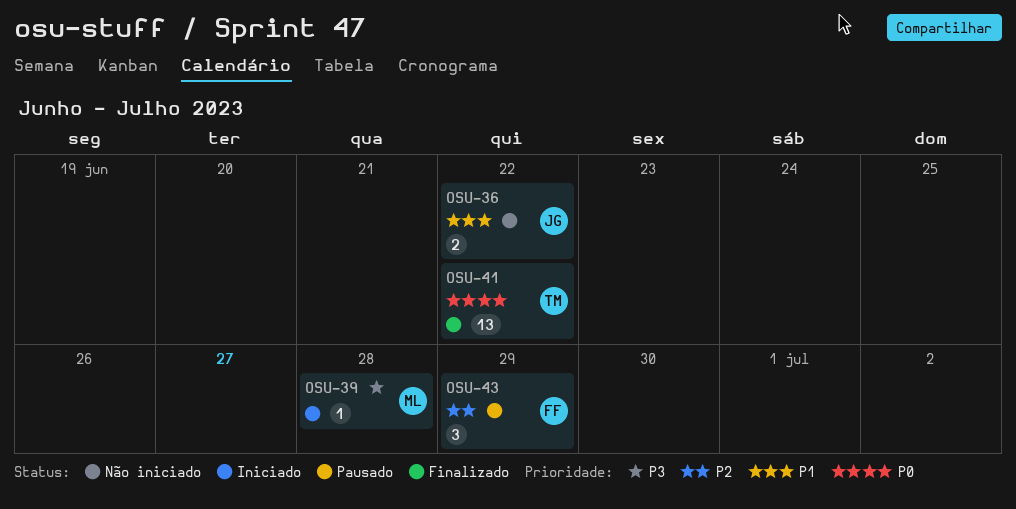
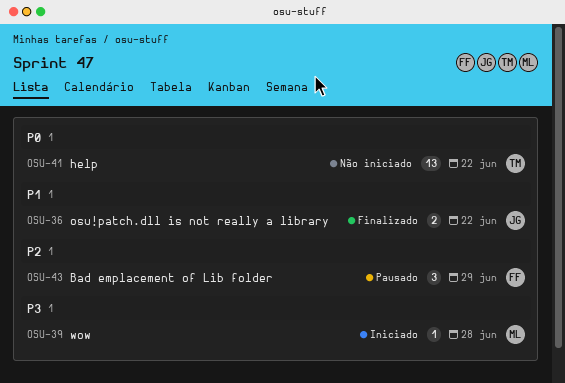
OSU-36, status: Não iniciado -> Finalizado
OSU-41, status: Finalizado -> Não iniciado

